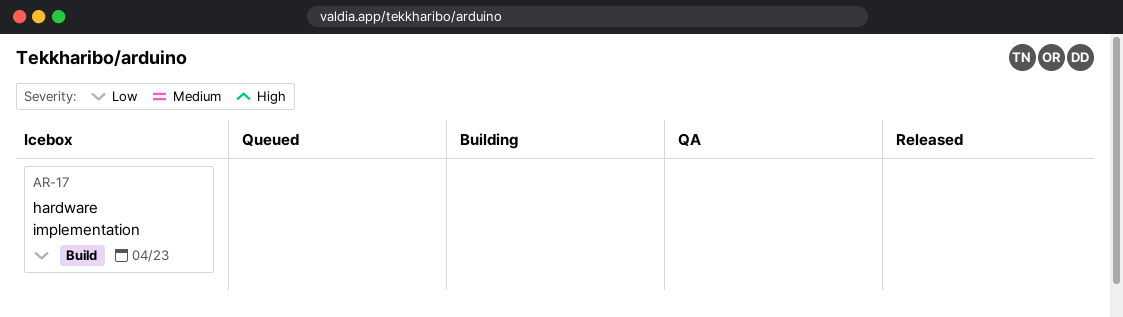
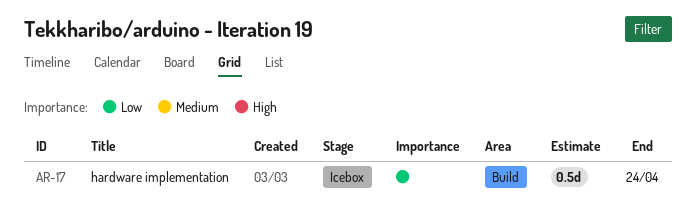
AR-17, due: Apr 23 -> Apr 24

